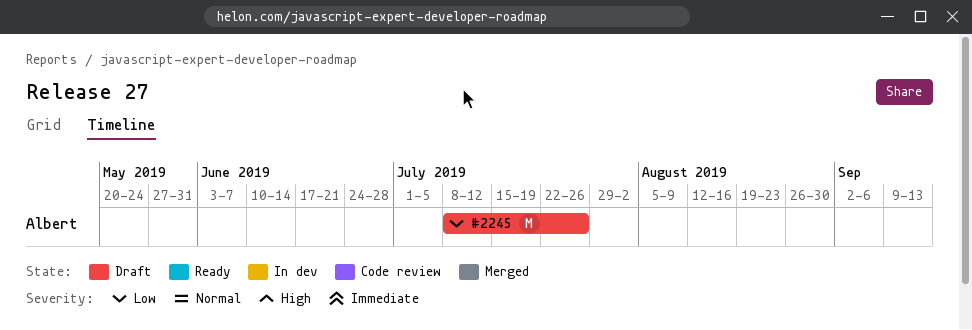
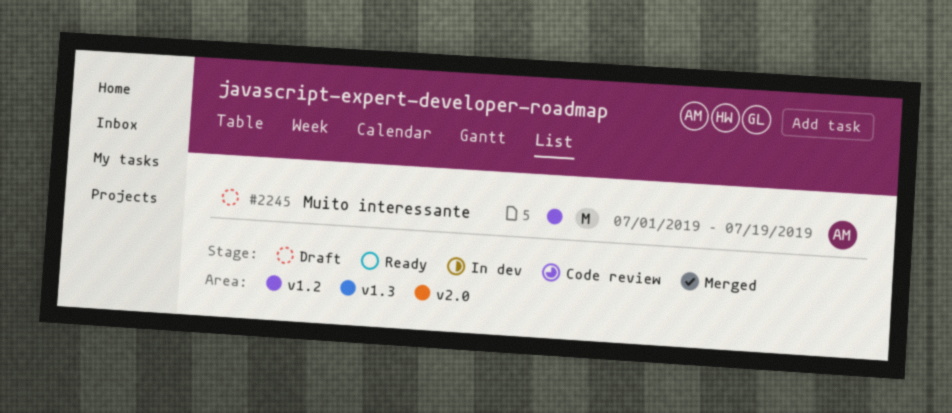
#2245, start: Jul 8 -> Jul 1
#2245, due: Jul 26 -> Jul 19

